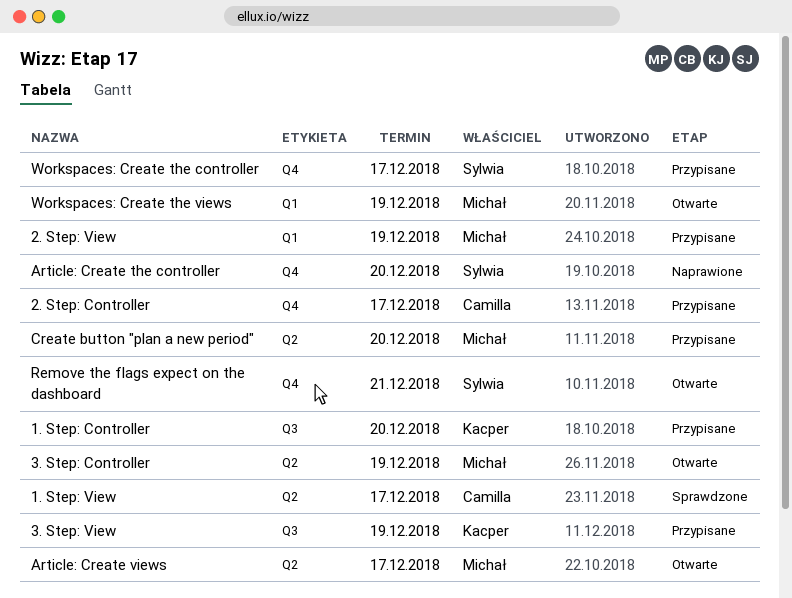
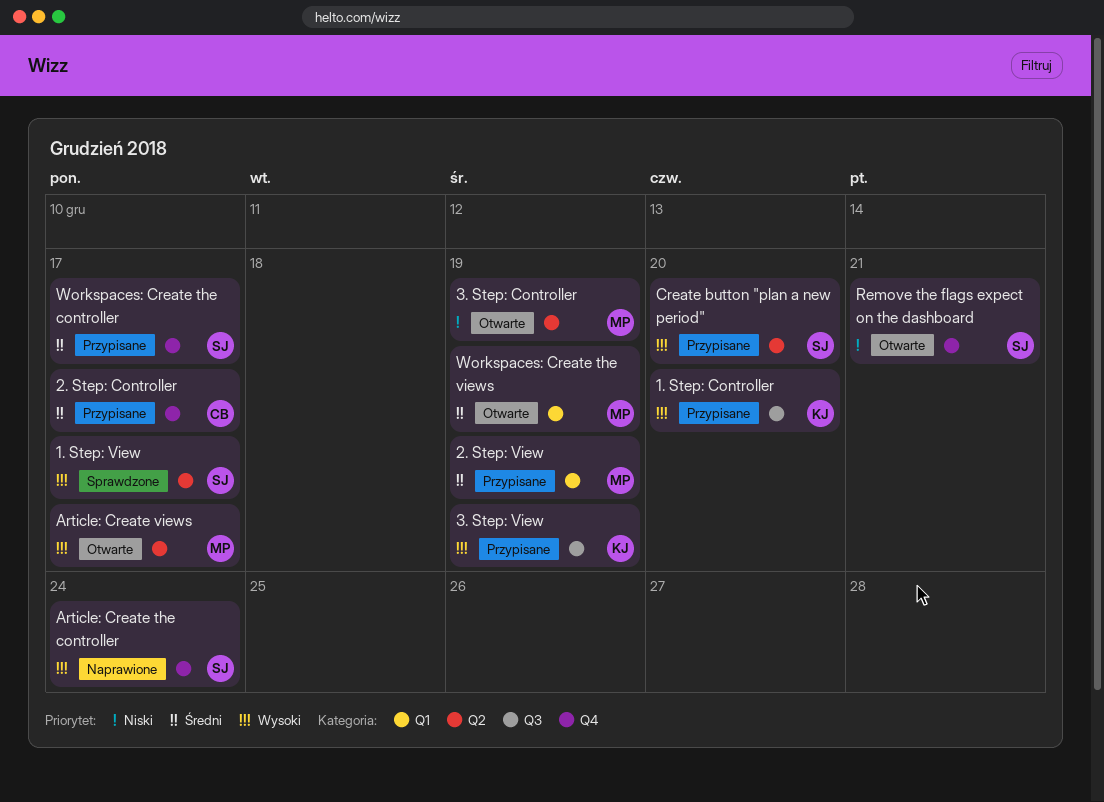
1. Step: View, owner: Camilla -> Sylwia
Article: Create the controller, due: Dec 20 -> Dec 24
Create button "plan a new period", owner: Michał -> Sylwia

